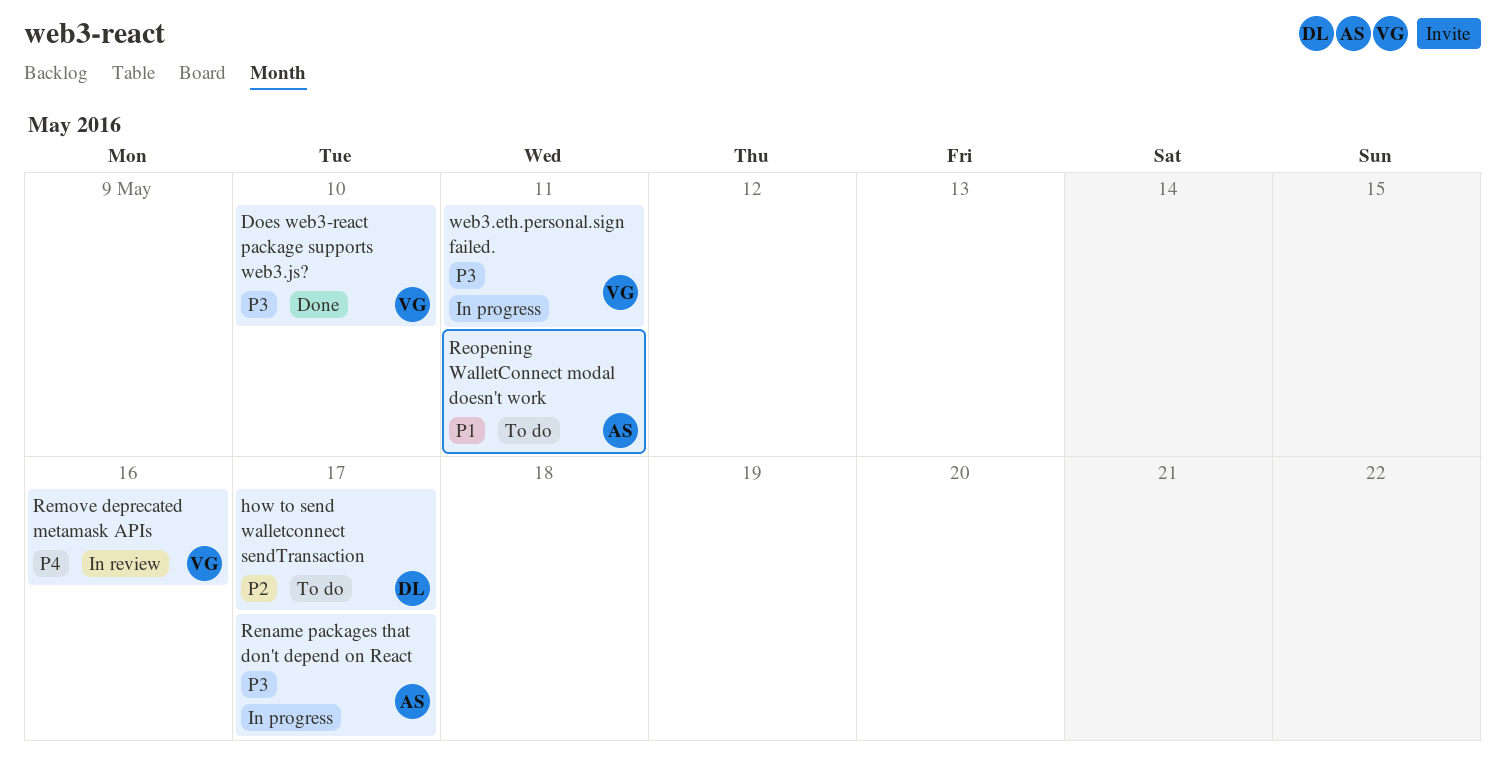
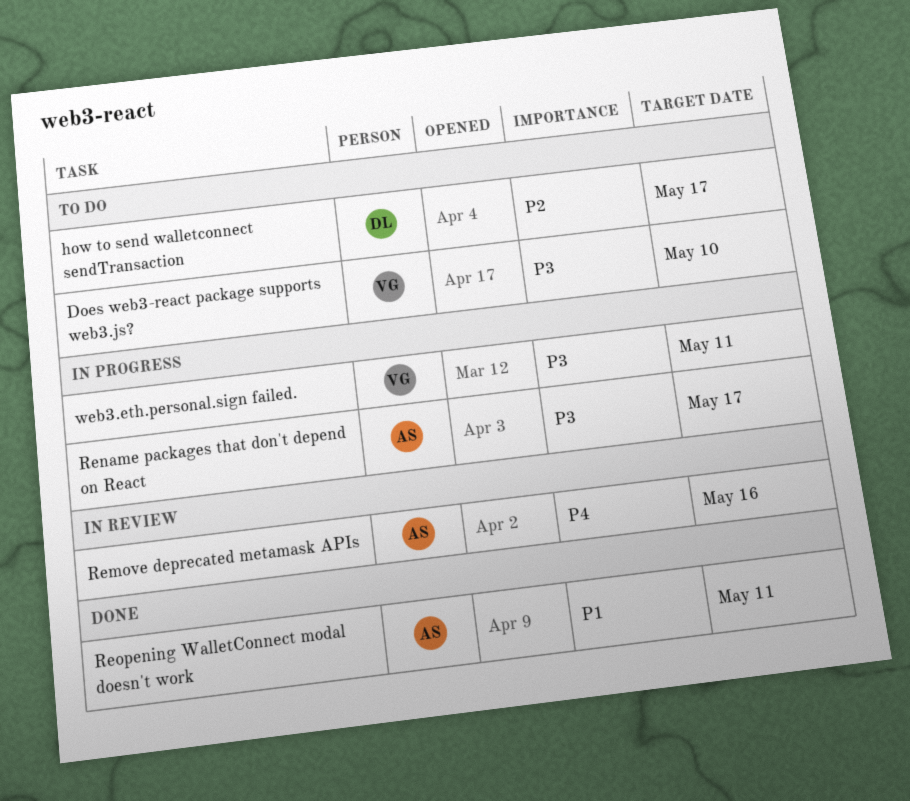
Does web3-react package supports web3.js?, status: Done -> To do
Remove deprecated metamask APIs, owner: VG -> AS
Reopening WalletConnect modal doesn't work, status: To do -> Done

